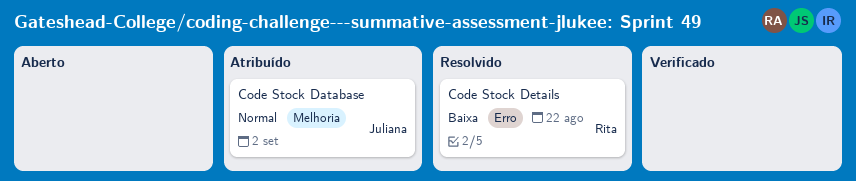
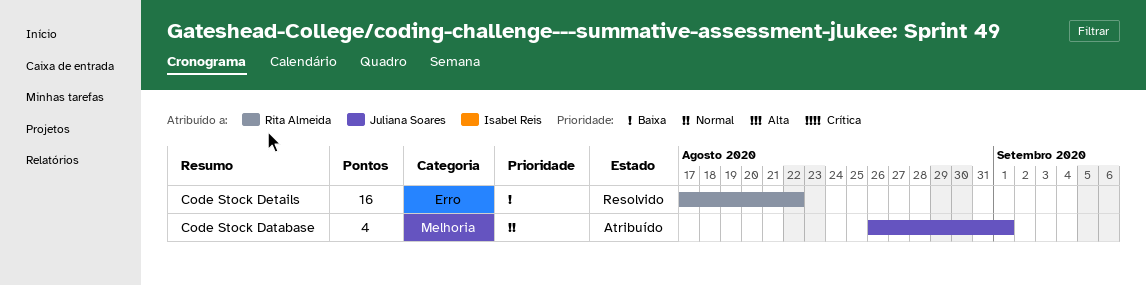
Code Stock Database, due: Sep 2 -> Sep 1

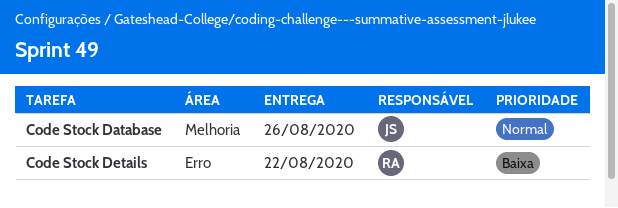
Code Stock Database, due: Sep 1 -> Aug 26

